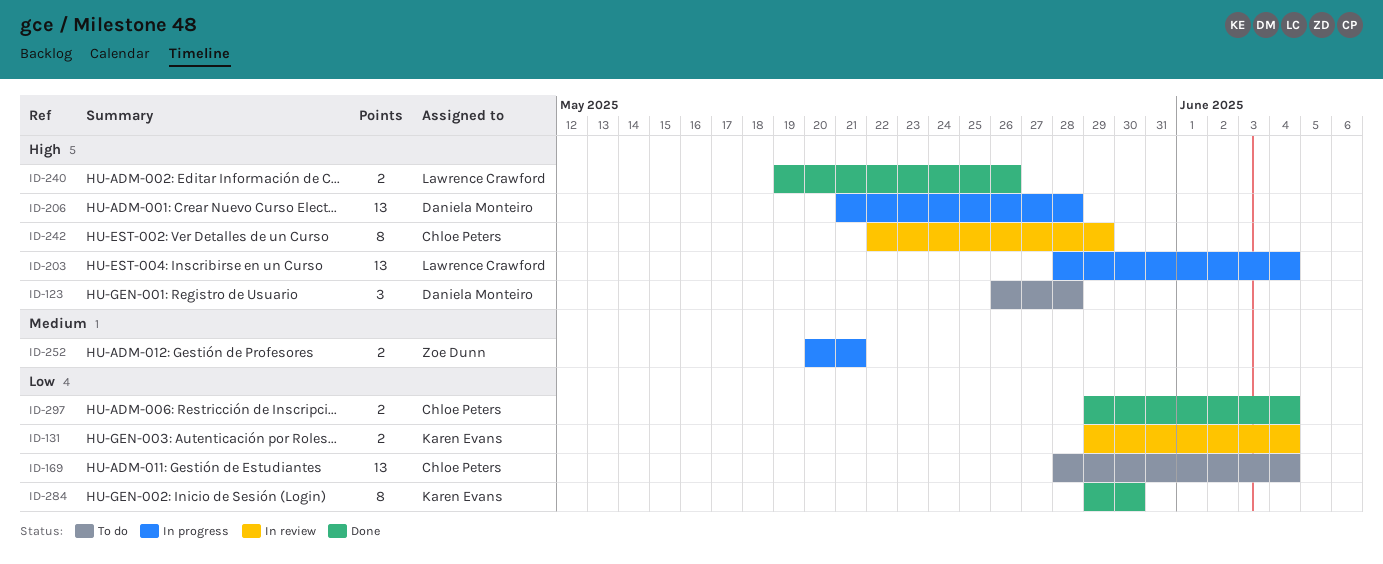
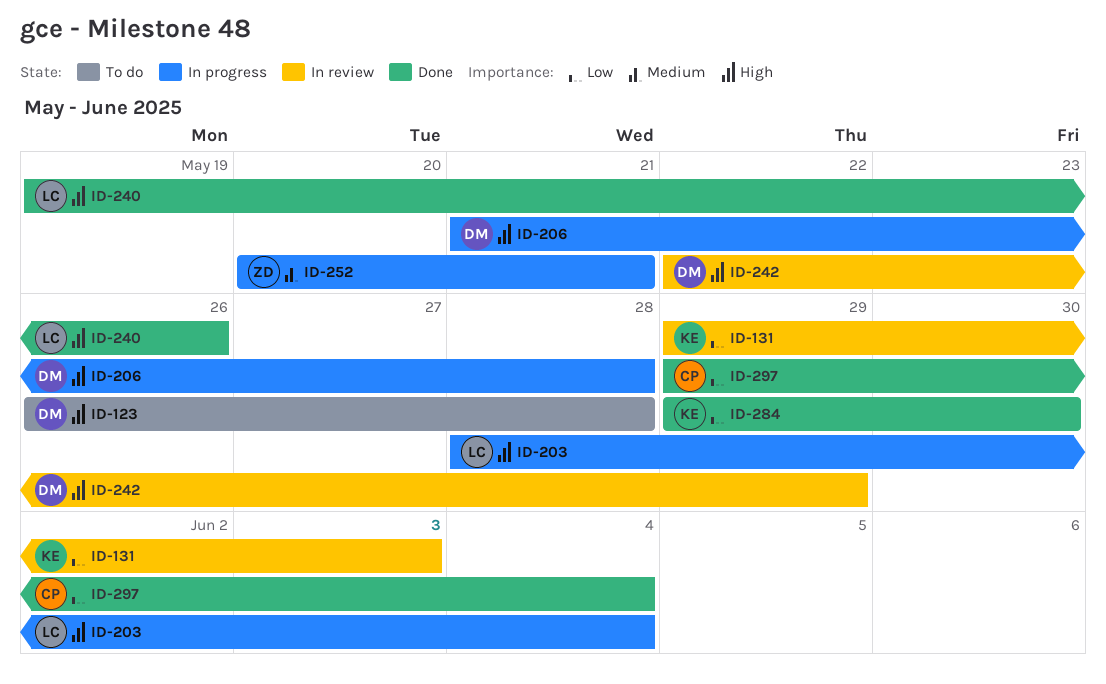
ID-131, due: Jun 4 -> Jun 3
ID-169: present -> none
ID-242, owner: Chloe Peters -> Daniela Monteiro

